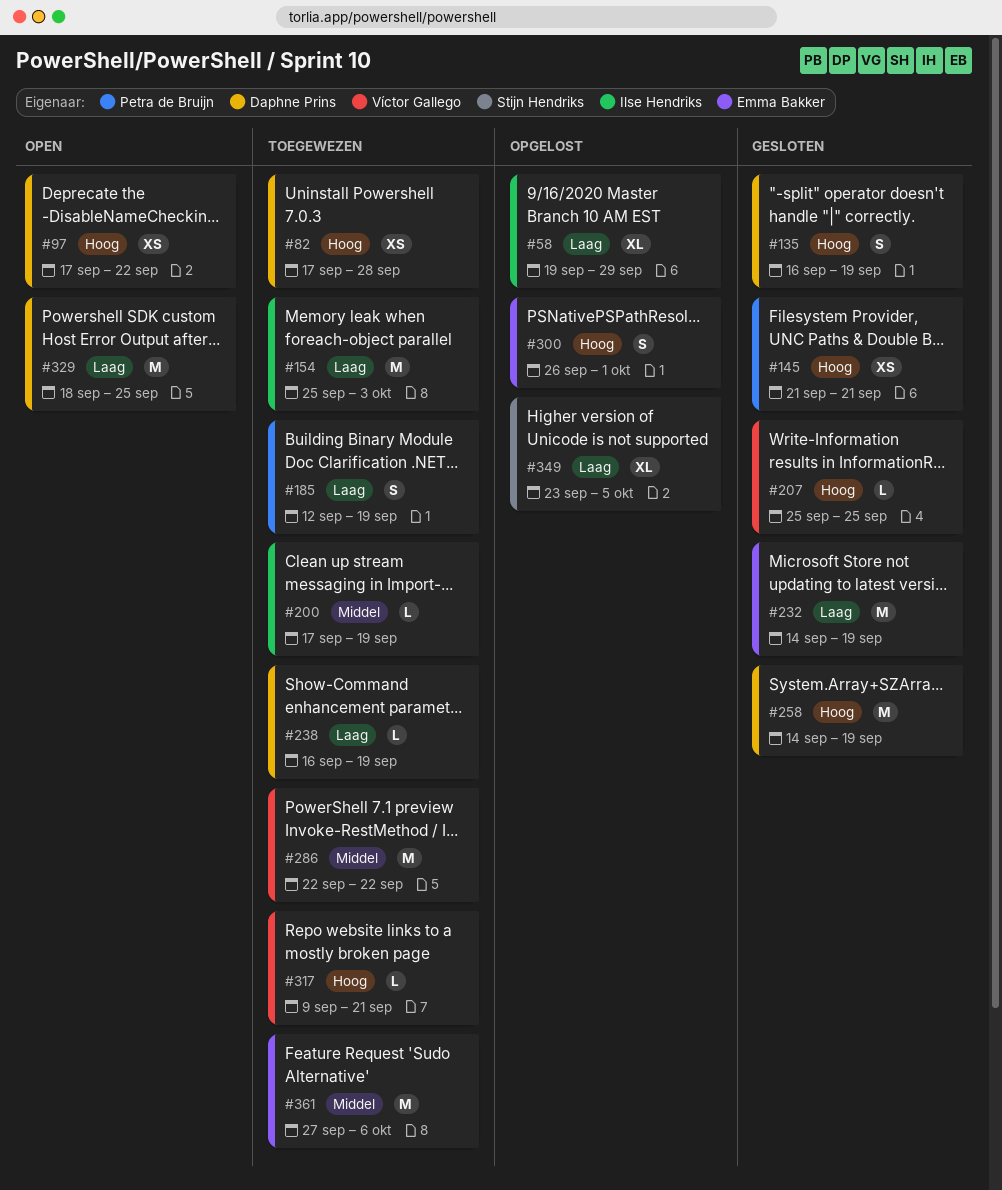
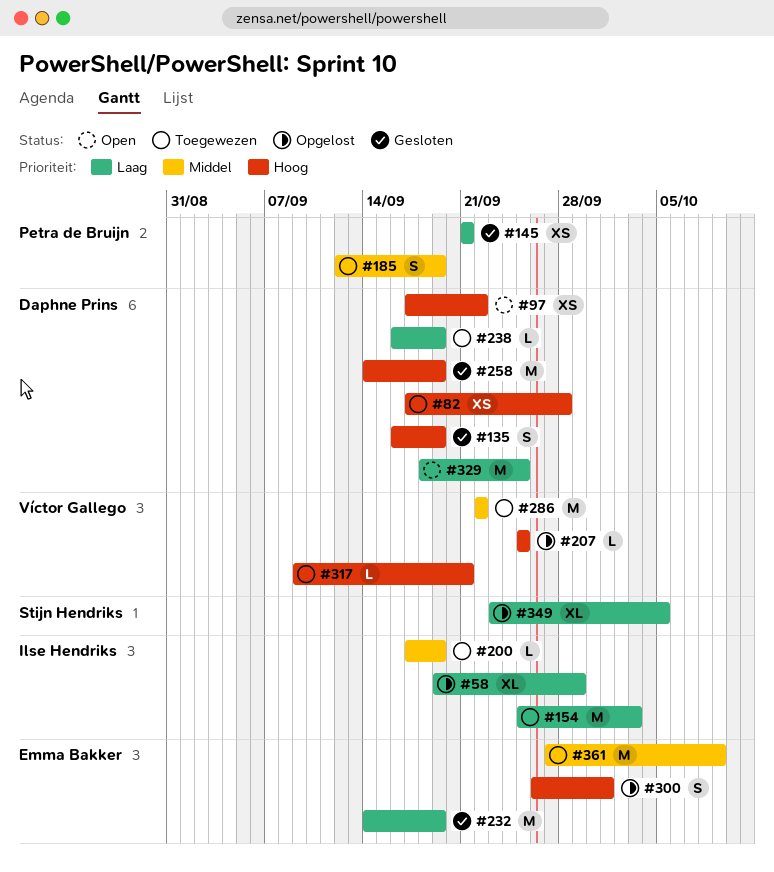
#145, priority: Hoog -> Laag
#185, priority: Laag -> Middel
#207, status: Gesloten -> Opgelost
#361, due: Oct 6 -> Oct 9

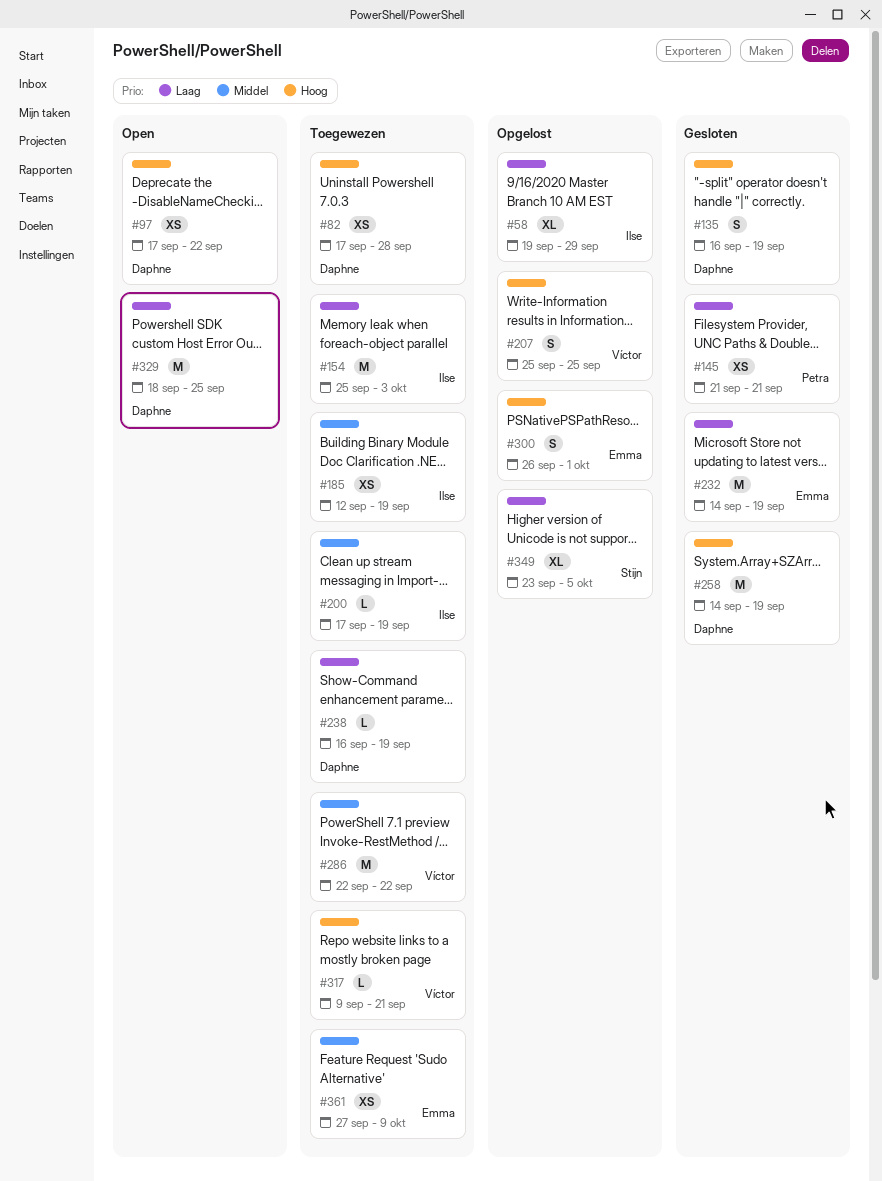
#185, owner: Petra de Bruijn -> Ilse Hendriks
#185, estimate: S -> XS
#207, estimate: L -> S
#361, estimate: M -> XS

